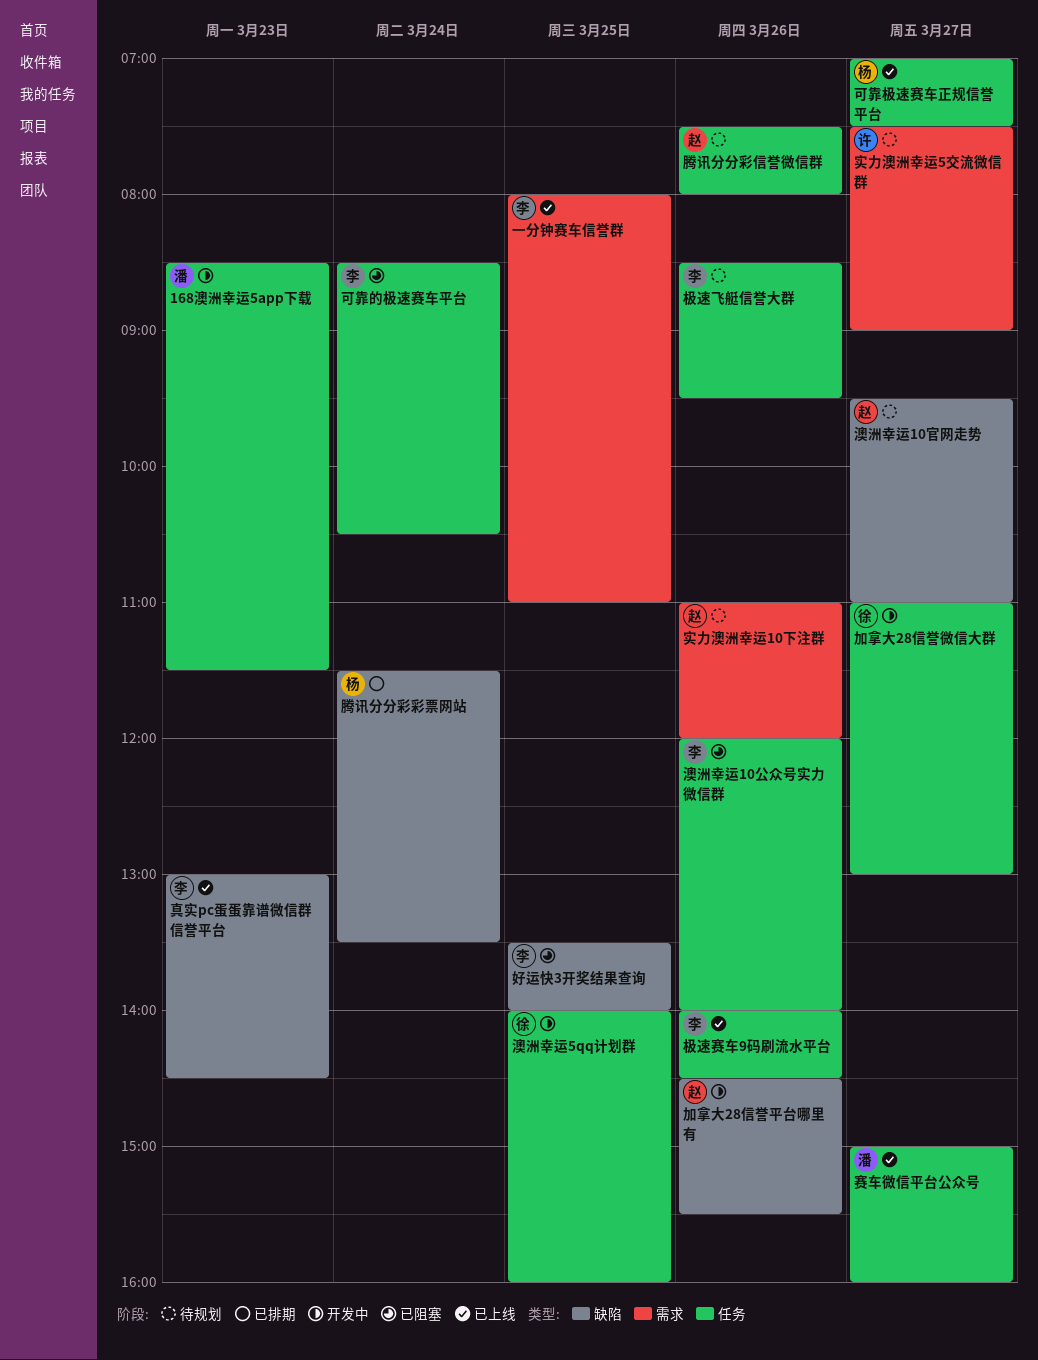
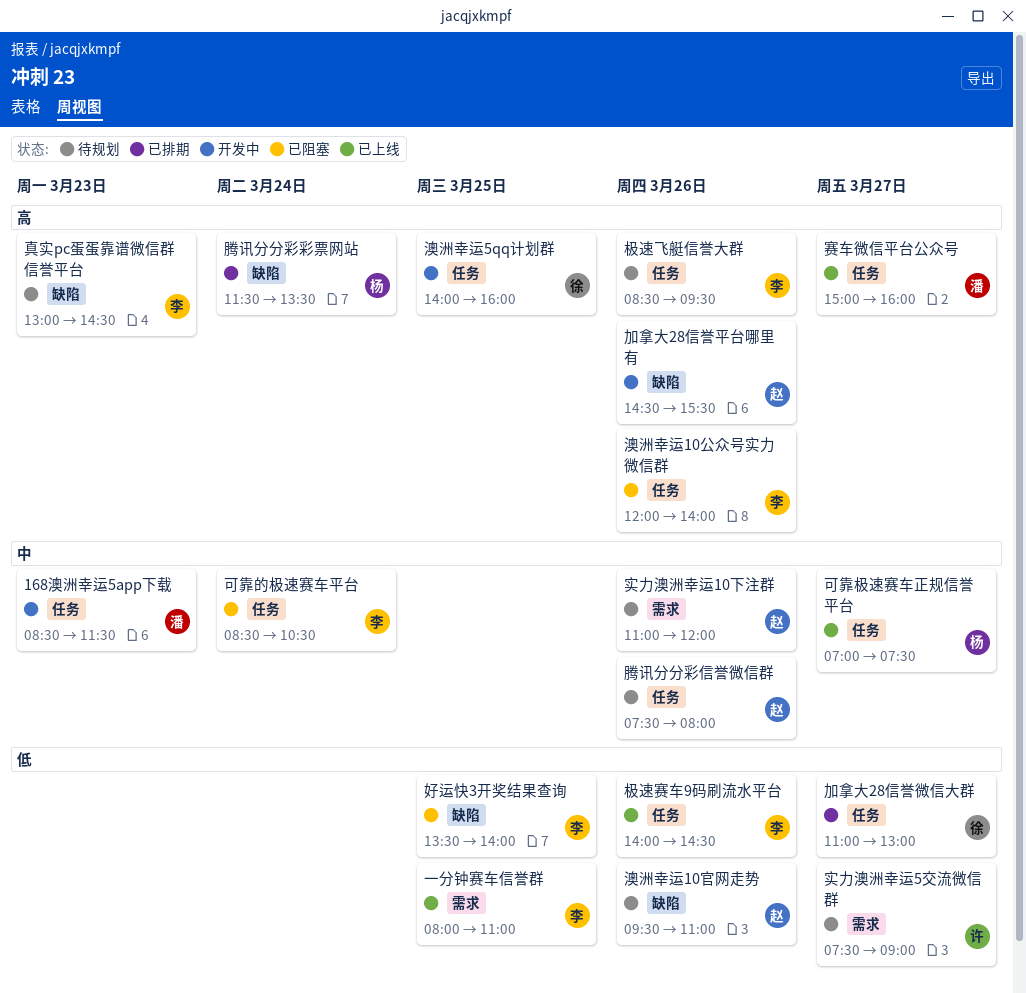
加拿大28信誉微信大群, status: 开发中 -> 已排期
澳洲幸运10官网走势, day: Mar 27 -> Mar 26
真实pc蛋蛋靠谱微信群信誉平台, status: 已上线 -> 待规划

